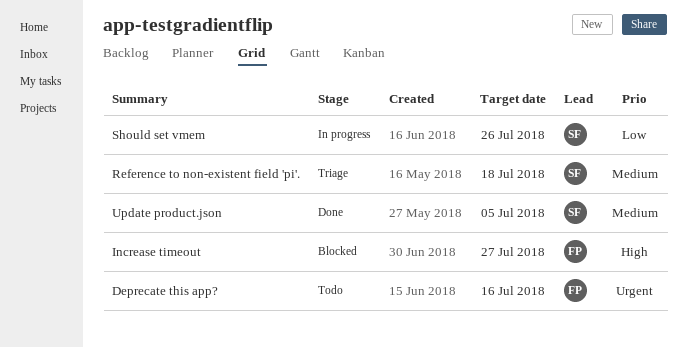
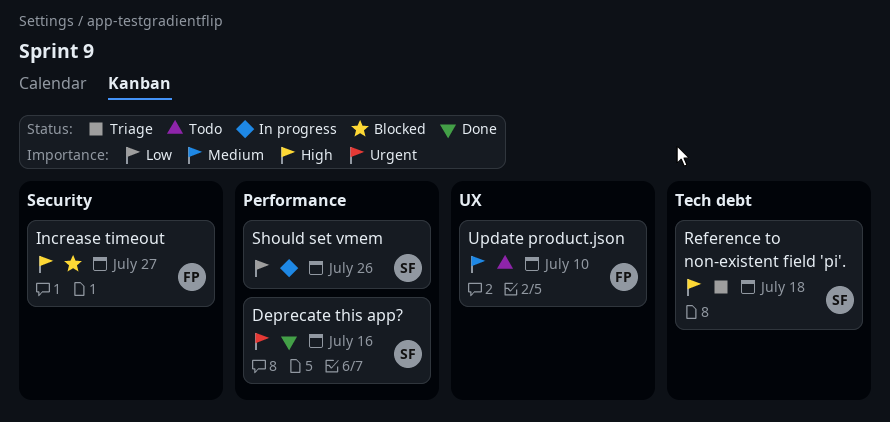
Deprecate this app?, status: Todo -> Done
Deprecate this app?, owner: FP -> SF
Reference to non-existent field 'pi'., priority: Medium -> High
Update product.json, status: Done -> Todo
Update product.json, owner: SF -> FP
Update product.json, due: Jul 5 -> Jul 10

